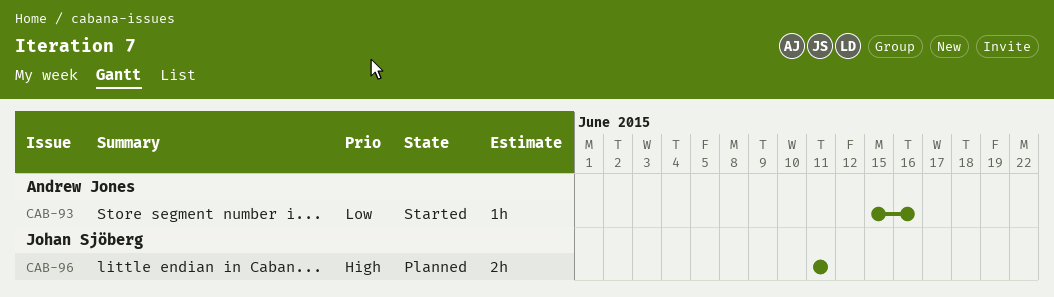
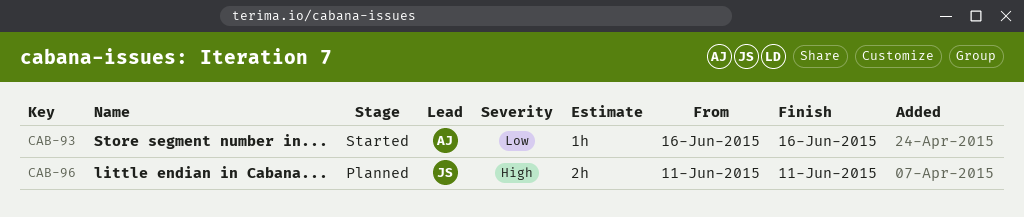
CAB-93, start: Jun 15 -> Jun 16

